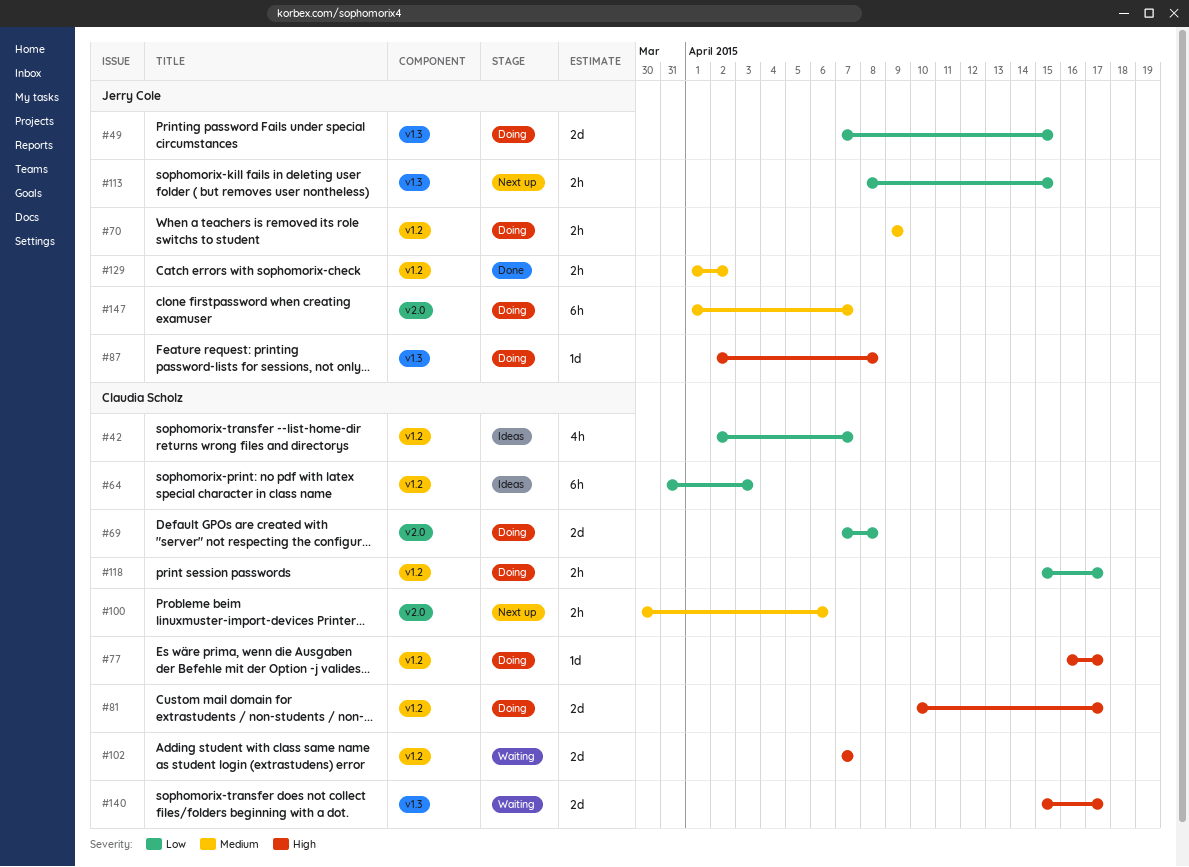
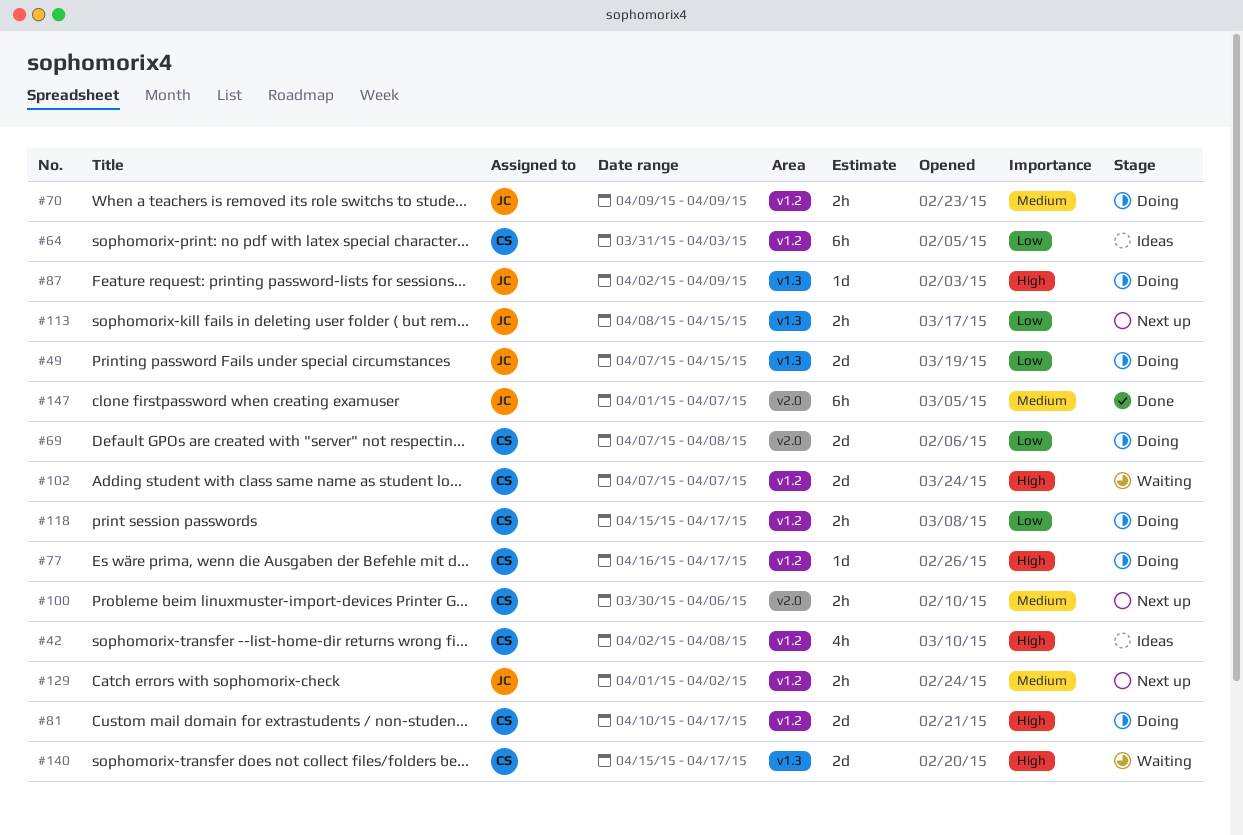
#42, priority: Low -> High
#42, due: Apr 7 -> Apr 8
#87, due: Apr 8 -> Apr 9
#129, status: Done -> Next up
#147, status: Doing -> Done

